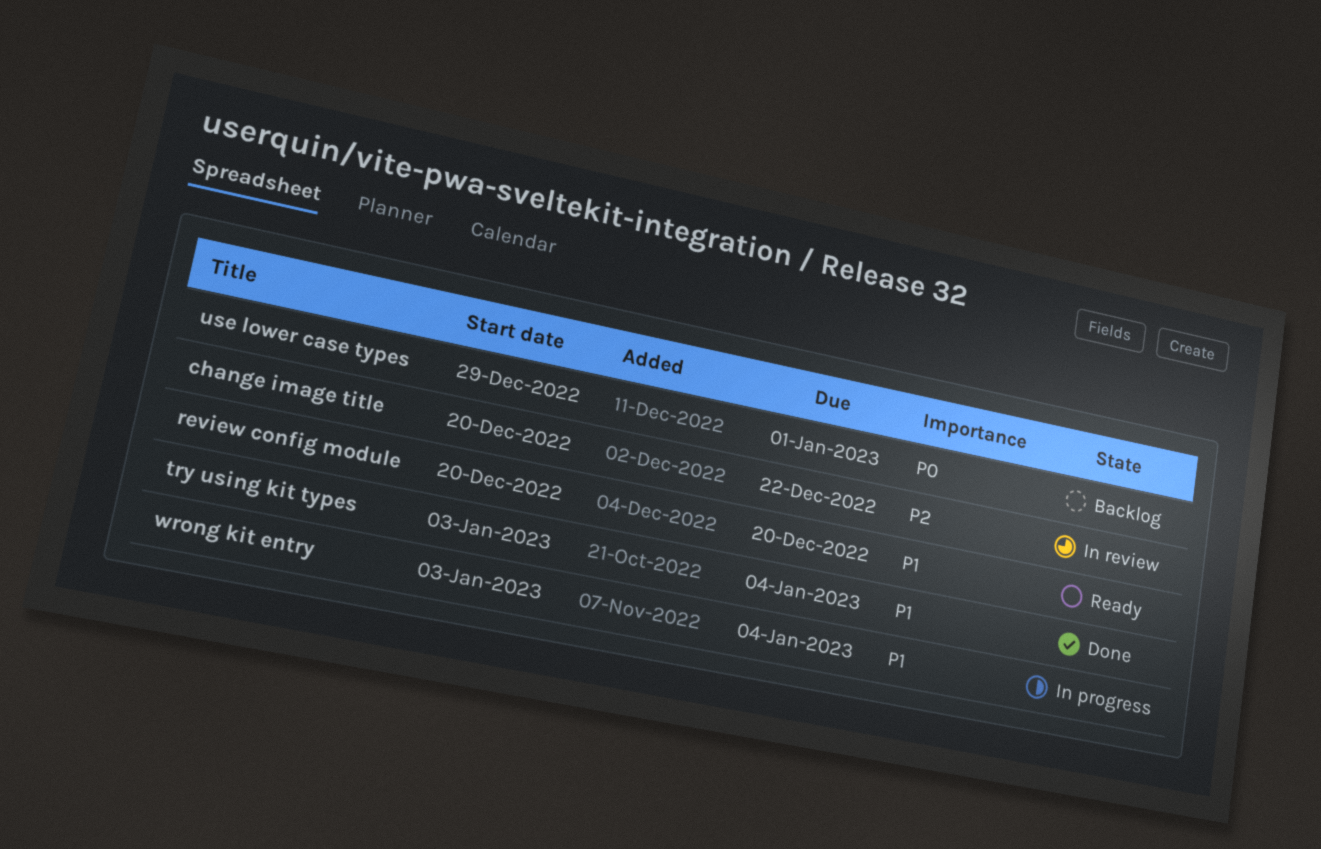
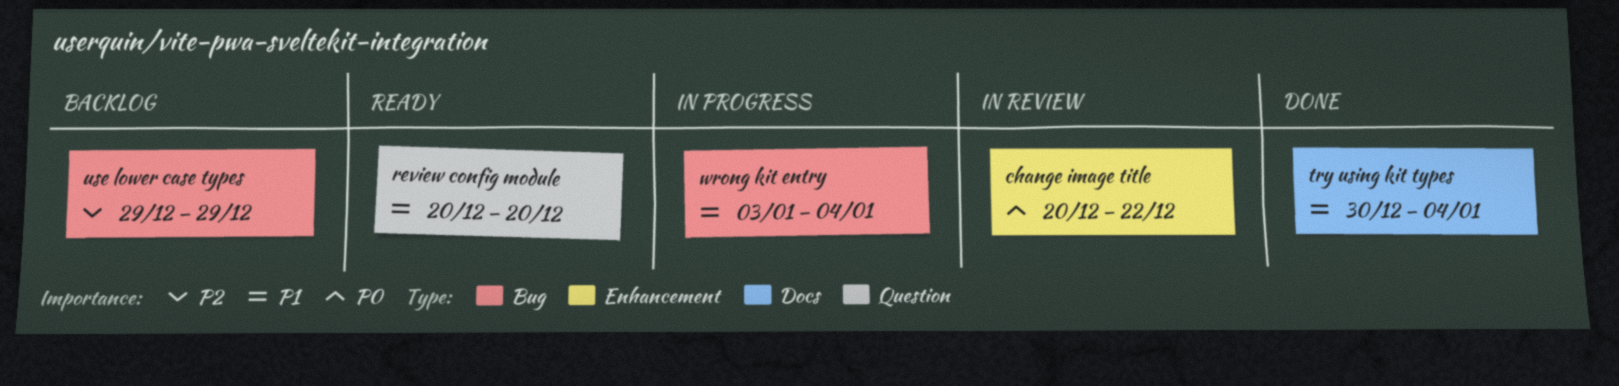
change image title, priority: P2 -> P0
try using kit types, start: Jan 3 -> Dec 30
use lower case types, priority: P0 -> P2
use lower case types, due: Jan 1 -> Dec 29

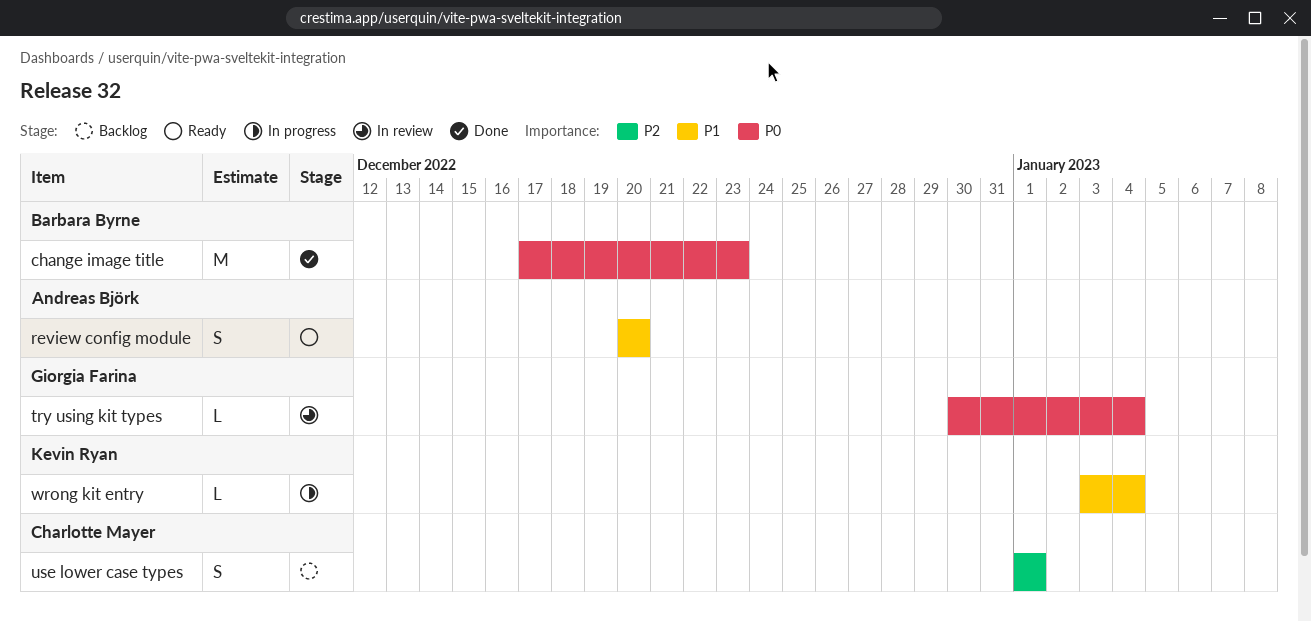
change image title, status: In review -> Done
change image title, start: Dec 20 -> Dec 17
change image title, due: Dec 22 -> Dec 23
try using kit types, status: Done -> In review
try using kit types, priority: P1 -> P0
use lower case types, start: Dec 29 -> Jan 1
use lower case types, due: Dec 29 -> Jan 1

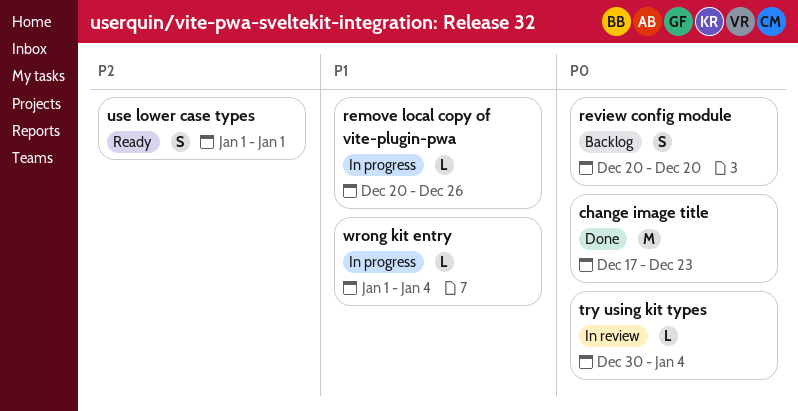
remove local copy of vite-plugin-pwa: none -> present
review config module, status: Ready -> Backlog
review config module, priority: P1 -> P0
use lower case types, status: Backlog -> Ready
wrong kit entry, start: Jan 3 -> Jan 1

